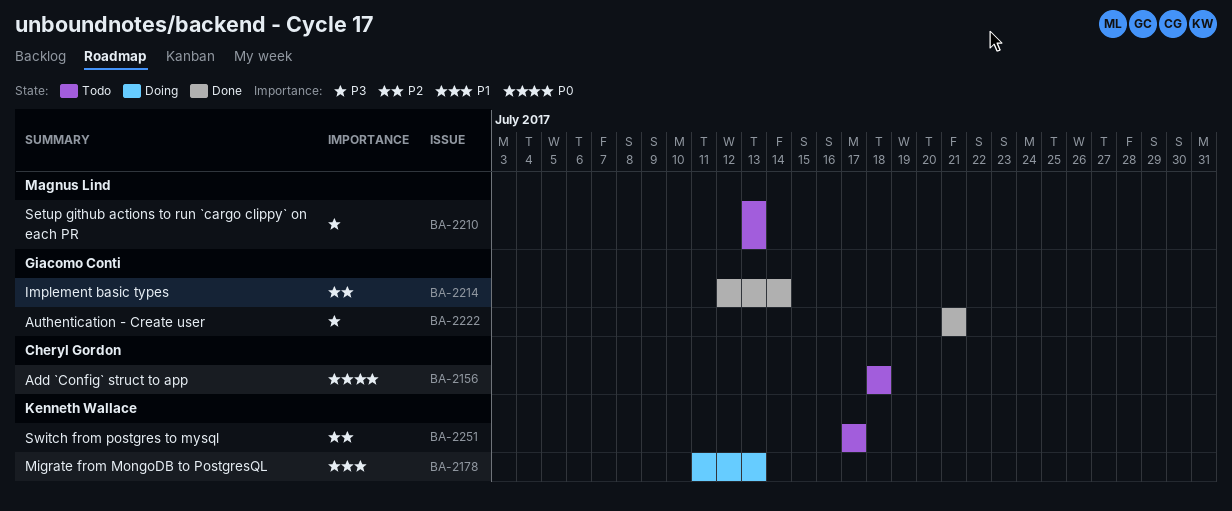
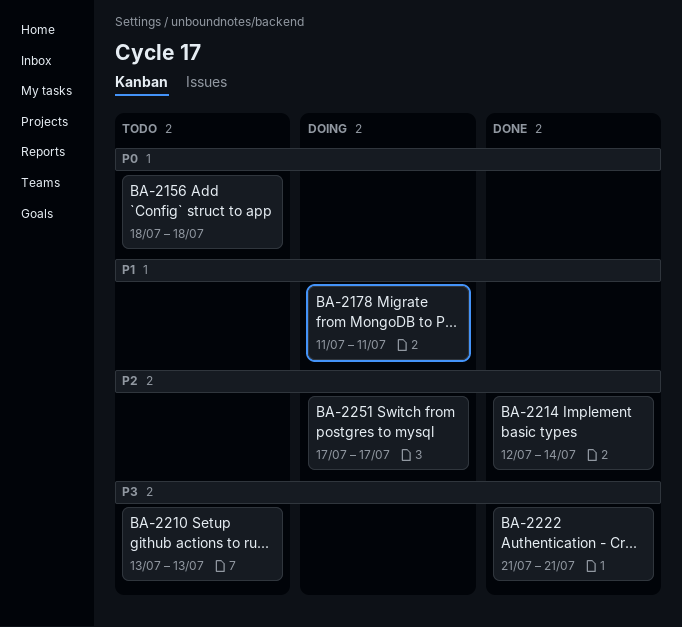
BA-2178, due: Jul 13 -> Jul 11
BA-2251, status: Todo -> Doing

